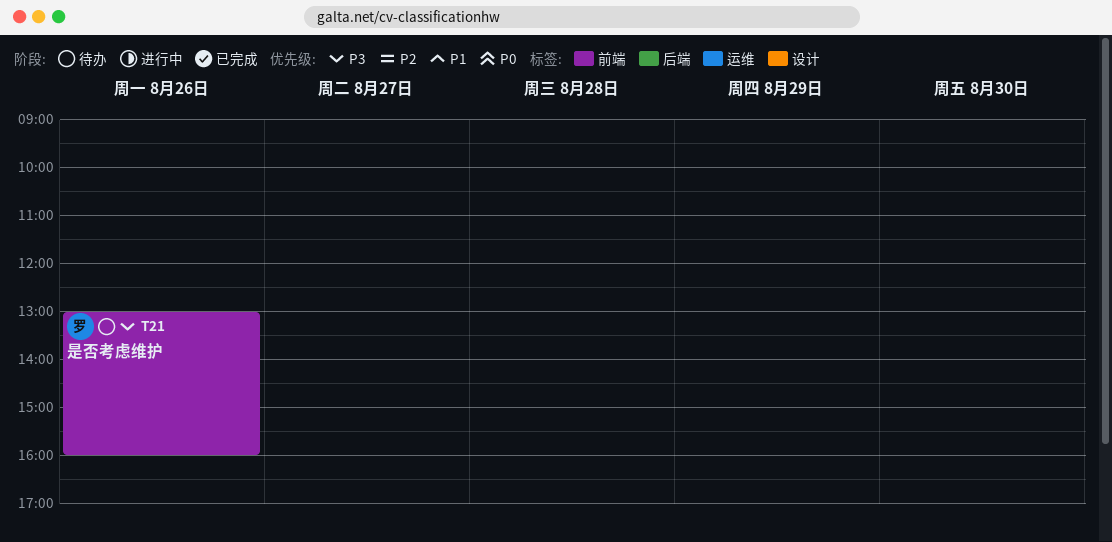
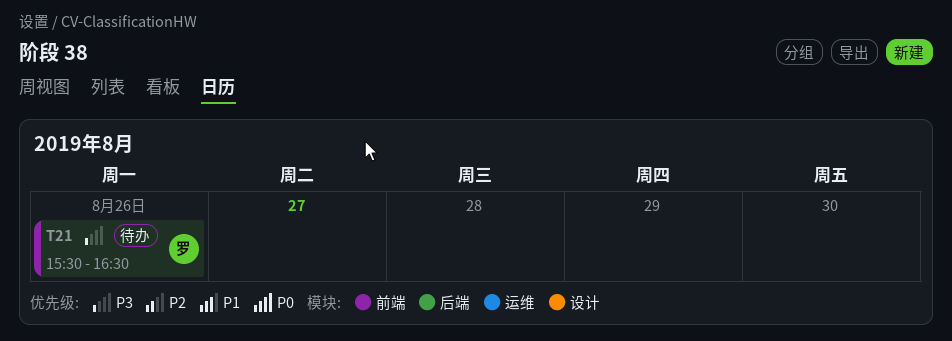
T21, begins: 13:00 -> 15:30
T21, ends: 16:00 -> 16:30

